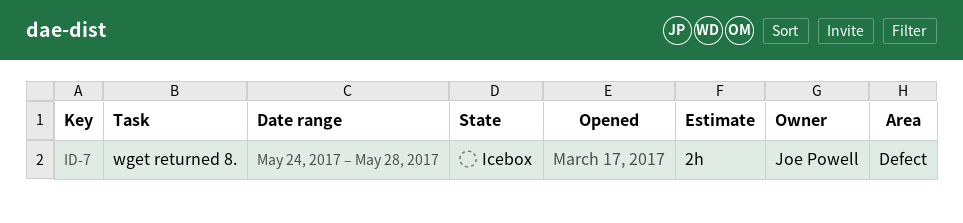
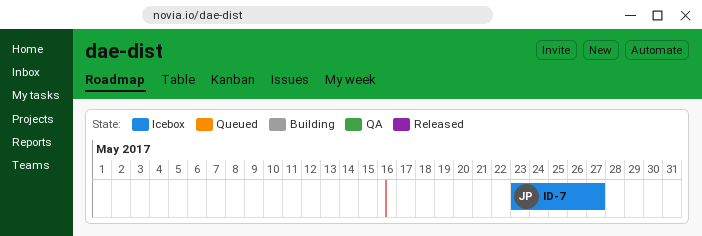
ID-7, start: May 24 -> May 23
ID-7, due: May 28 -> May 27

